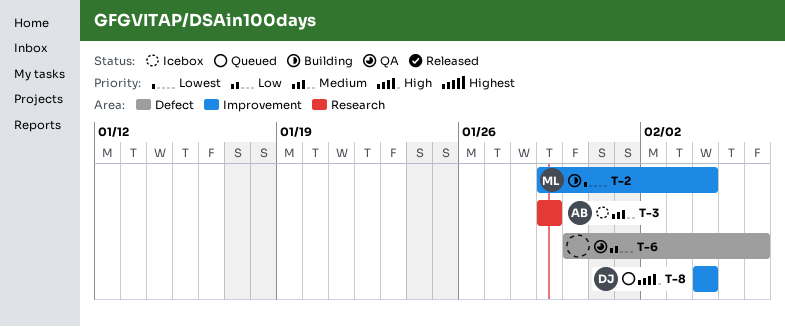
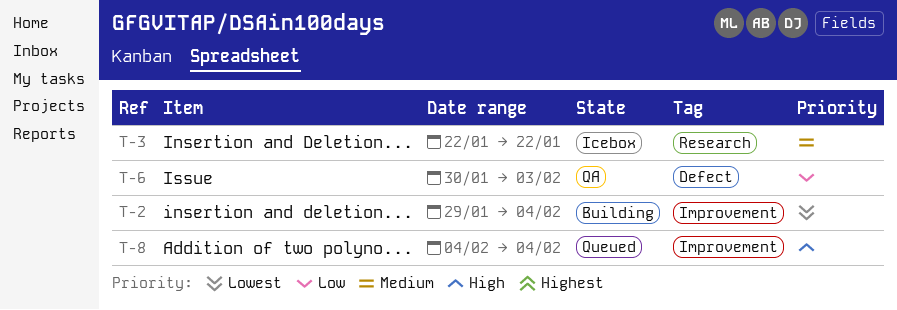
T-3, start: Jan 29 -> Jan 22
T-3, due: Jan 29 -> Jan 22
T-6, due: Feb 6 -> Feb 3

